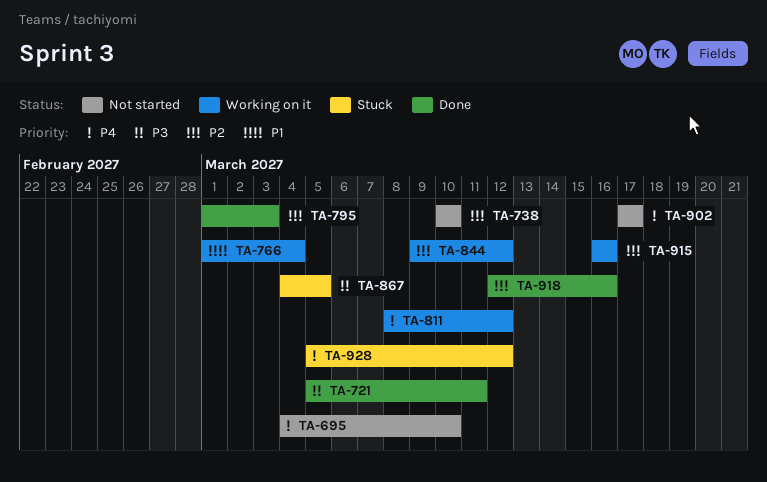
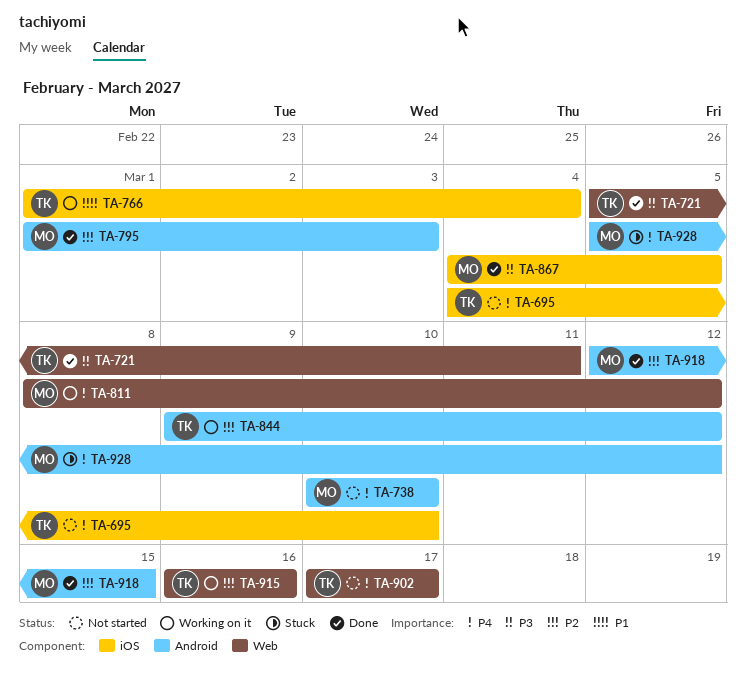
TA-738, priority: P2 -> P4
TA-867, status: Stuck -> Done
TA-918, due: Mar 16 -> Mar 15

